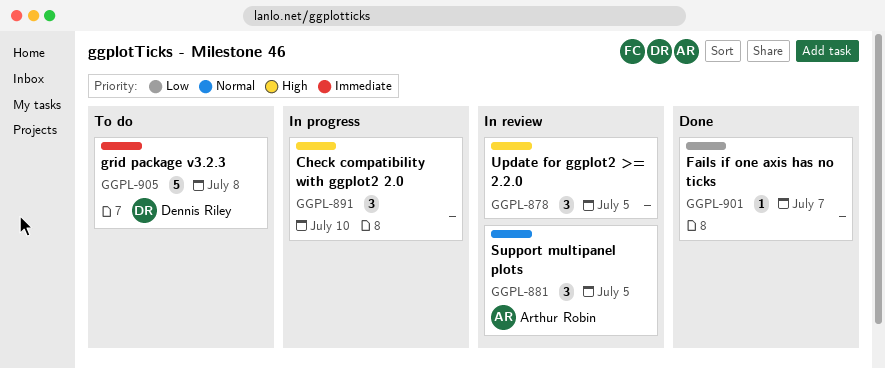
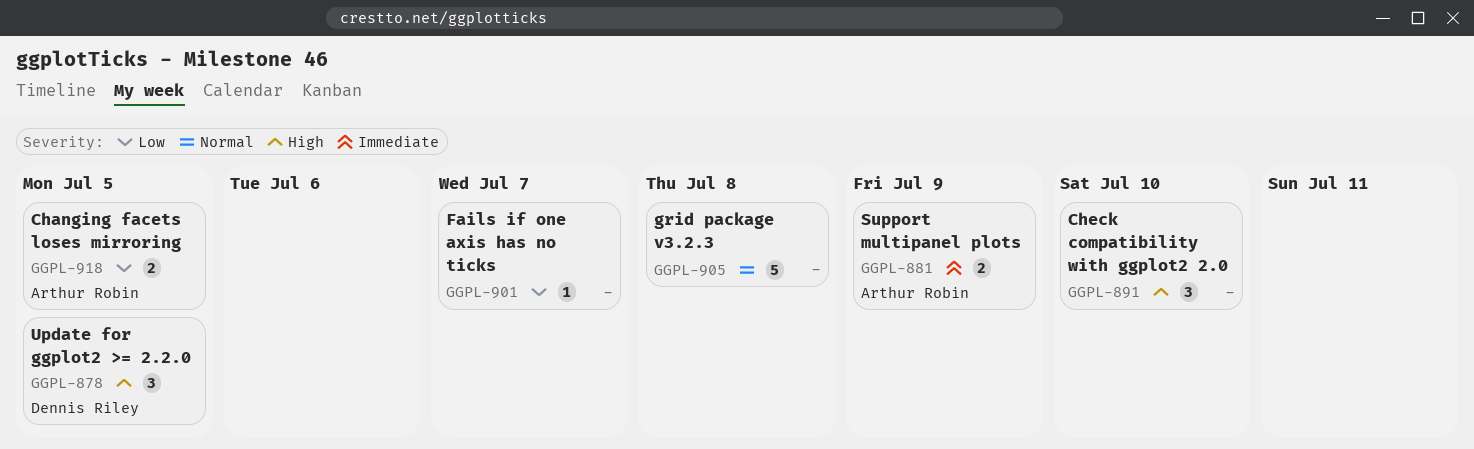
GGPL-878, owner: none -> Dennis Riley
GGPL-881, priority: Normal -> Immediate
GGPL-881, estimate: 3 -> 2
GGPL-881, due: Jul 5 -> Jul 9
GGPL-905, owner: Dennis Riley -> none
GGPL-905, priority: Immediate -> Normal
GGPL-918: none -> present

